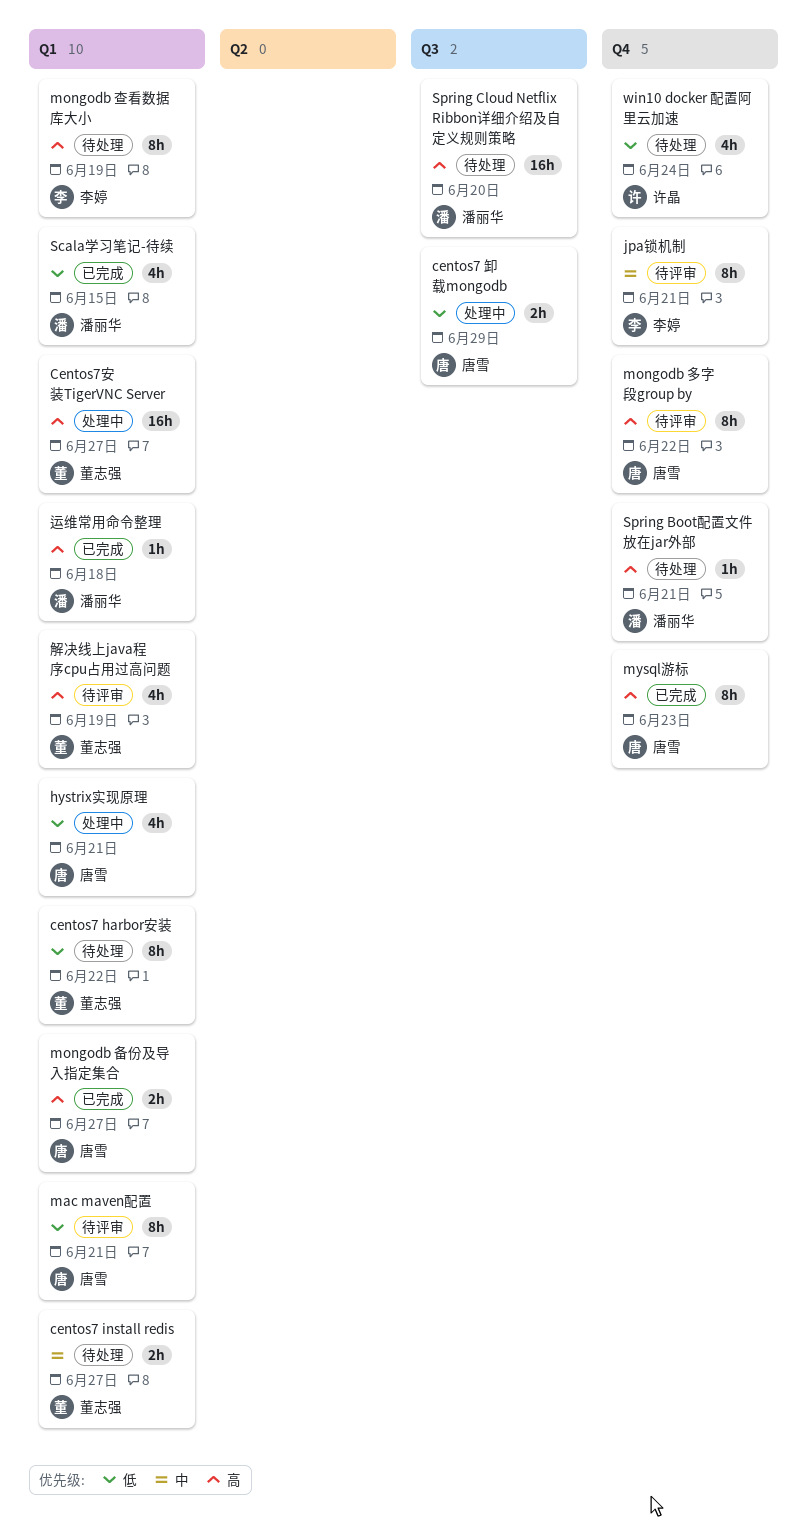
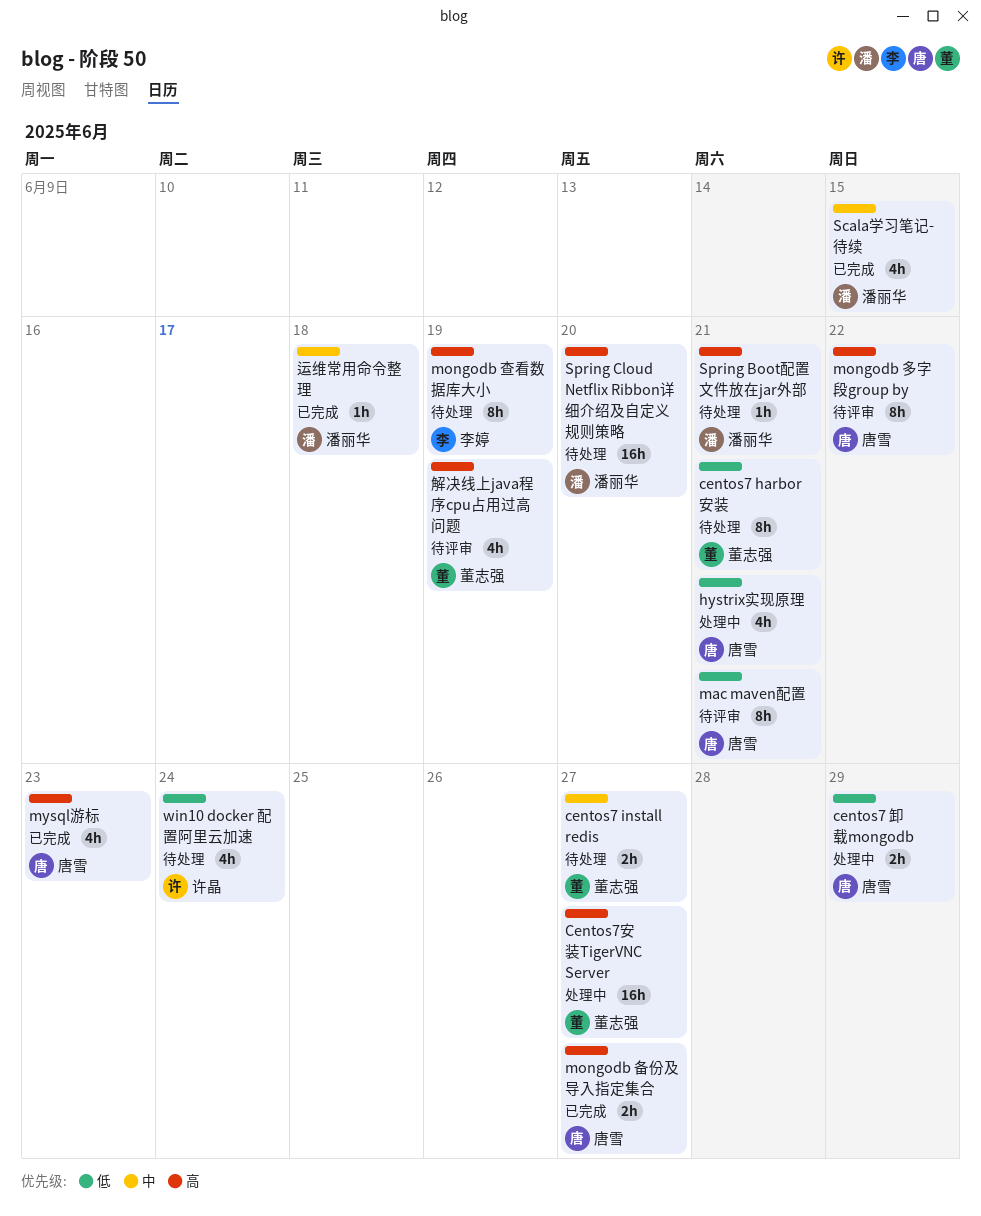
centos7 harbor安装, due: Jun 22 -> Jun 21
jpa锁机制: present -> none
mysql游标, estimate: 8h -> 4h
Scala学习笔记-待续, priority: 低 -> 中
运维常用命令整理, priority: 高 -> 中

